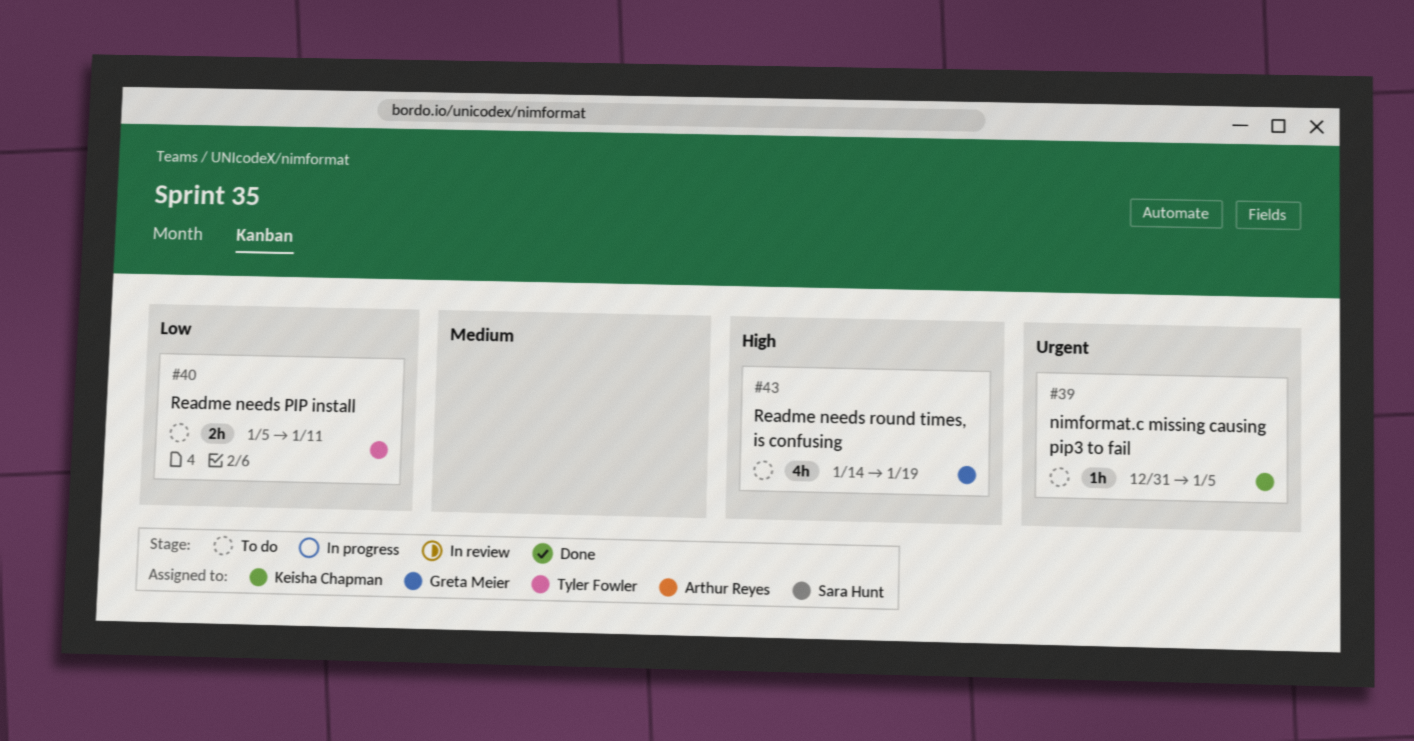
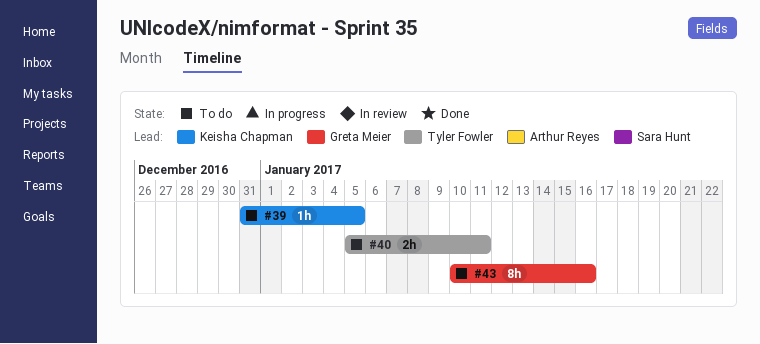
#43, estimate: 4h -> 8h
#43, start: Jan 14 -> Jan 10
#43, due: Jan 19 -> Jan 16

